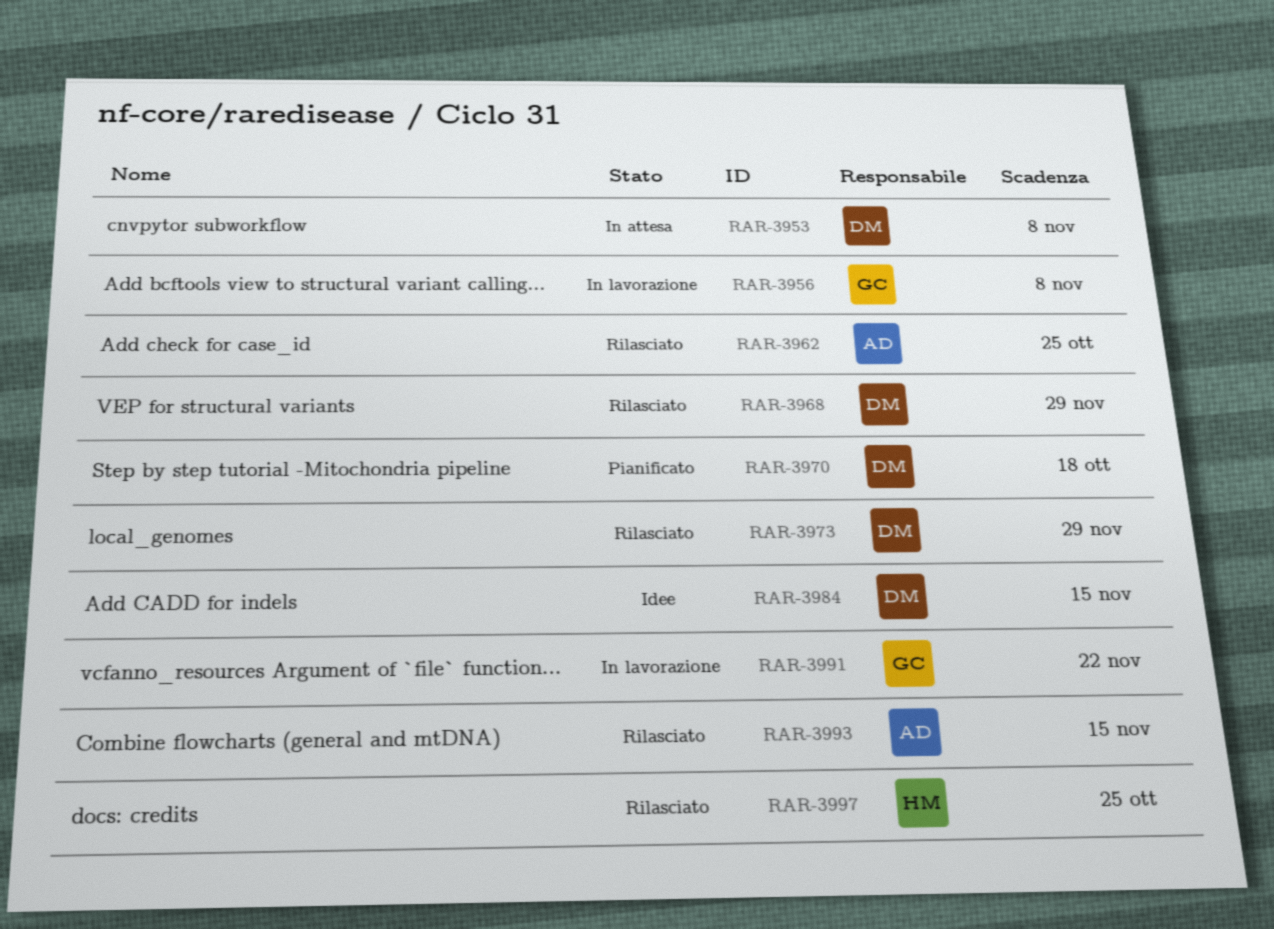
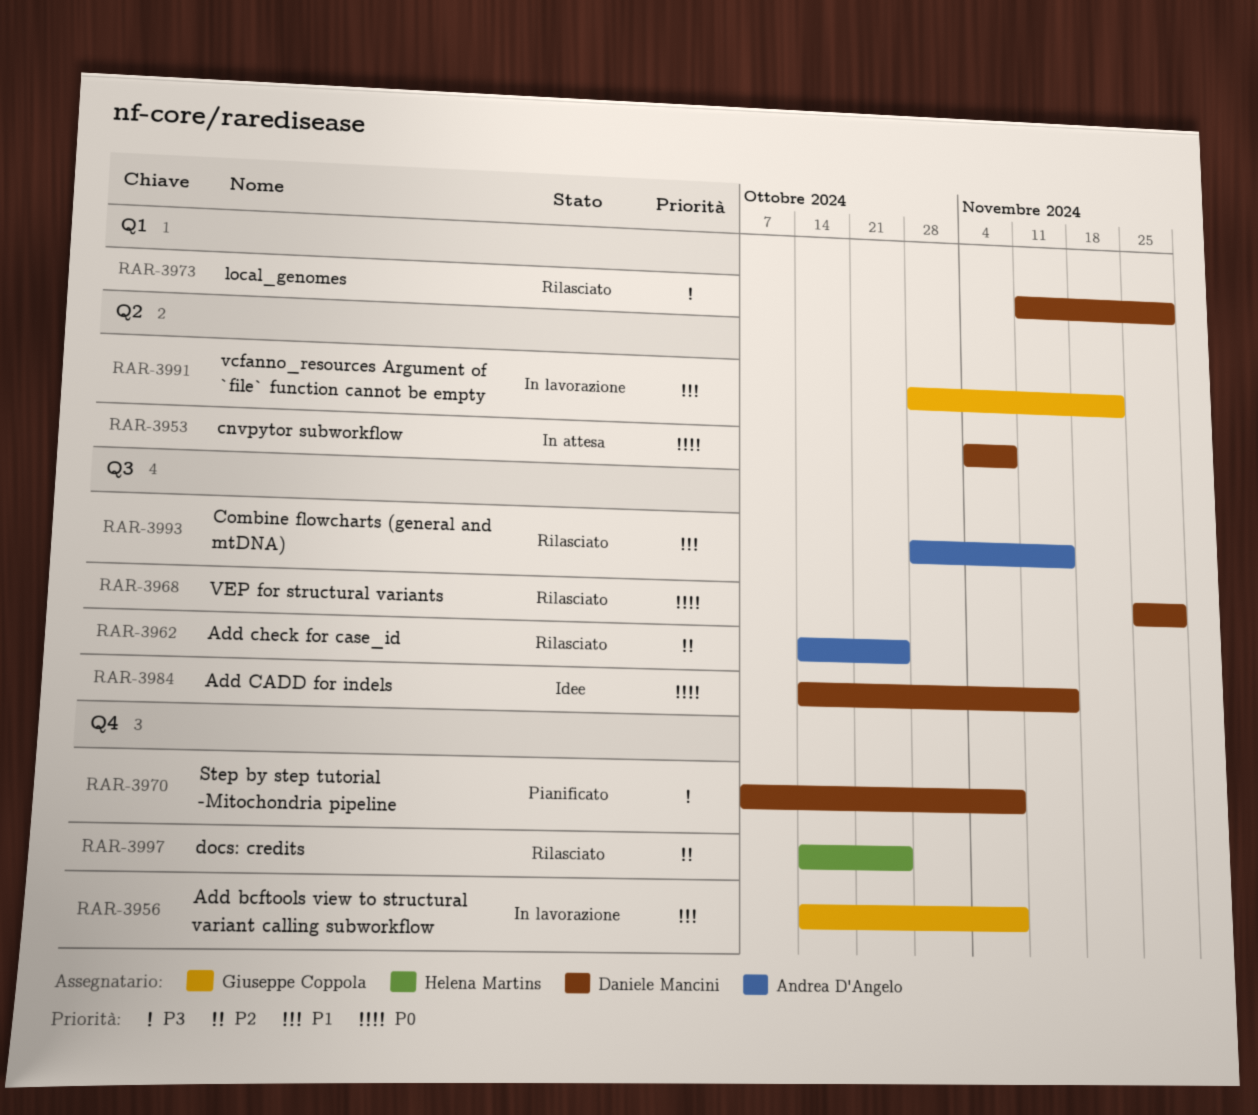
RAR-3970, due: Oct 18 -> Nov 8

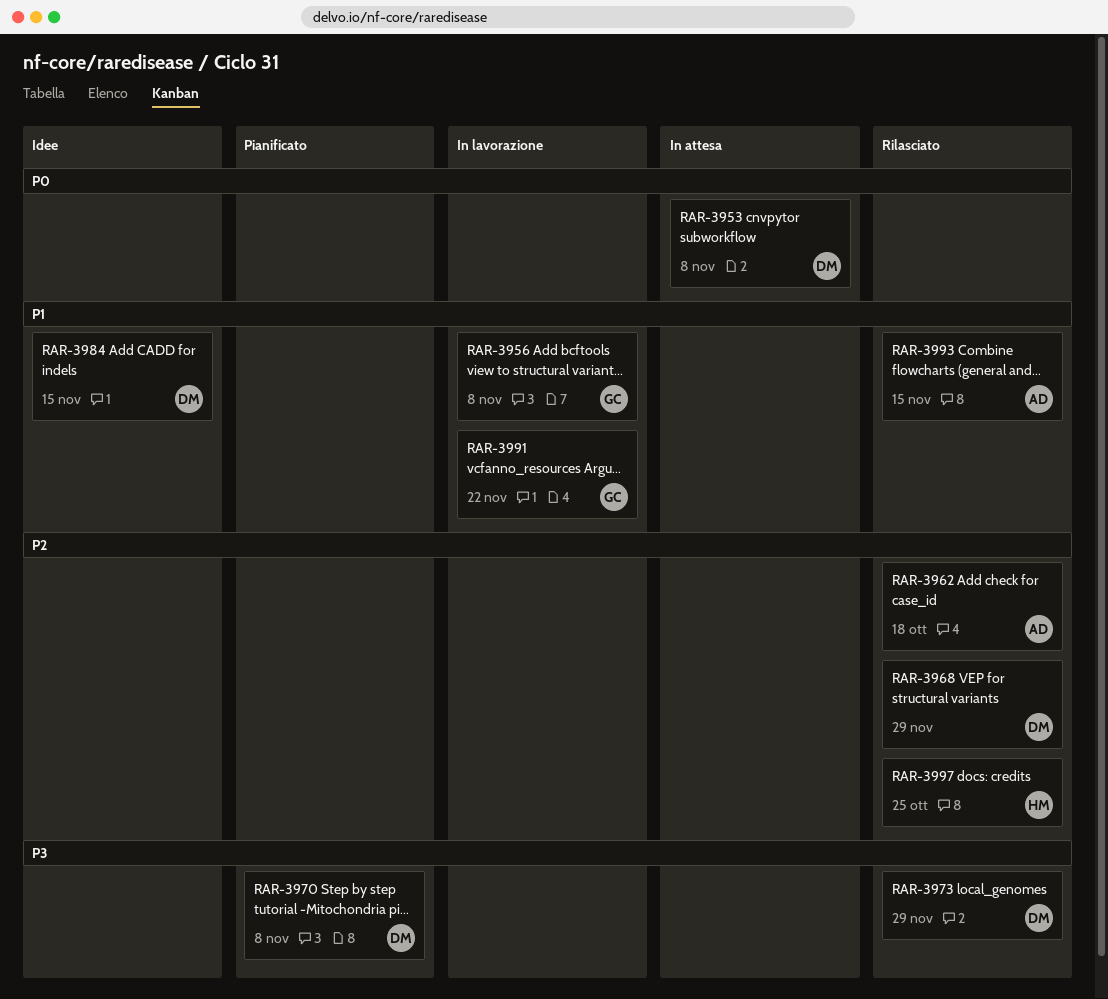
RAR-3962, due: Oct 25 -> Oct 18
RAR-3968, priority: P0 -> P2
RAR-3984, priority: P0 -> P1

